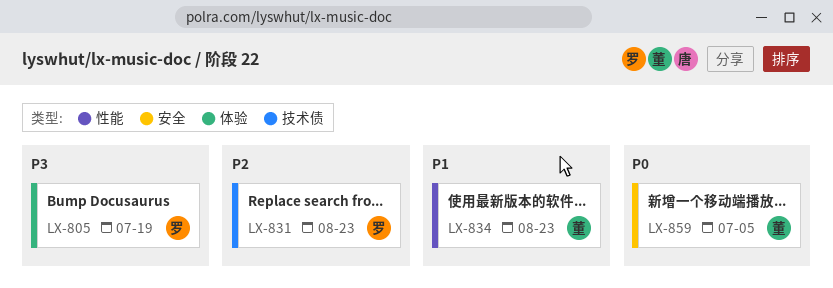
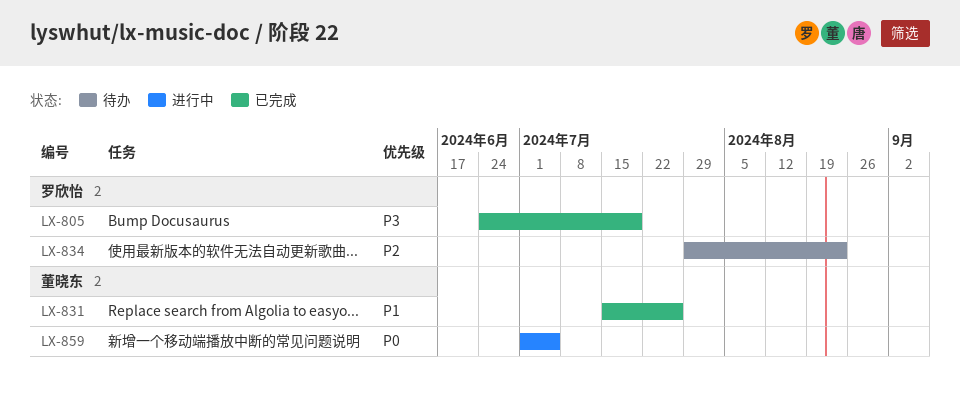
LX-831, owner: 罗欣怡 -> 董晓东
LX-831, priority: P2 -> P1
LX-831, due: Aug 23 -> Jul 26
LX-834, owner: 董晓东 -> 罗欣怡
LX-834, priority: P1 -> P2

